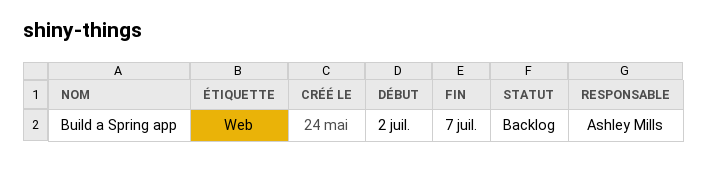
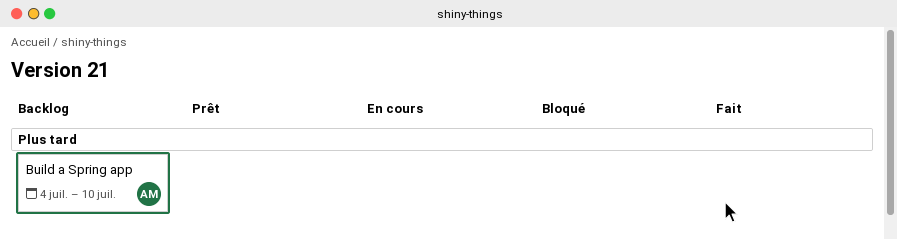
Build a Spring app, start: Jul 2 -> Jul 4
Build a Spring app, due: Jul 7 -> Jul 10

